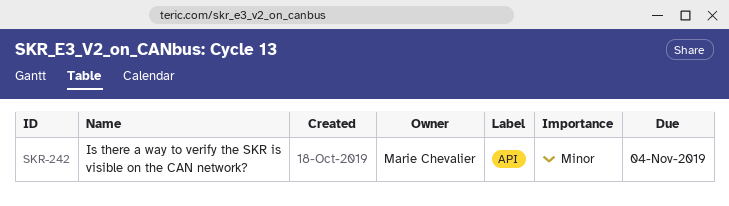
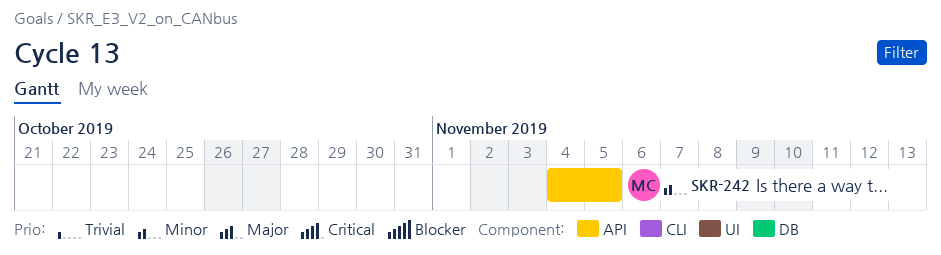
SKR-242, due: Nov 4 -> Nov 5

